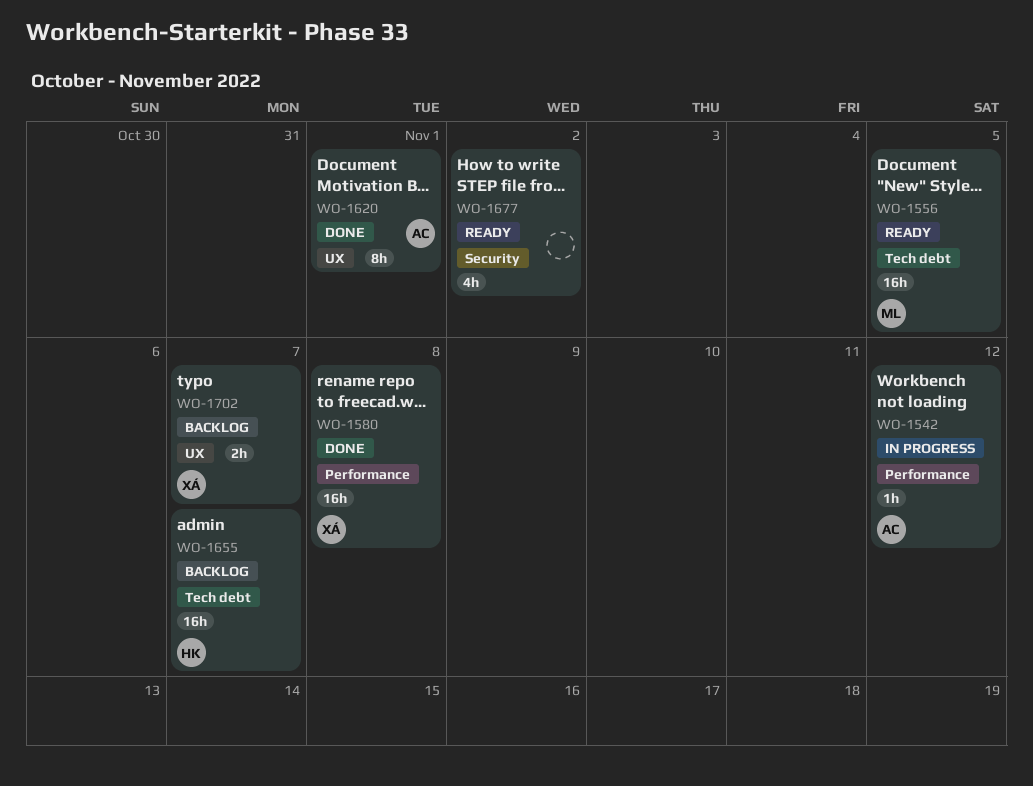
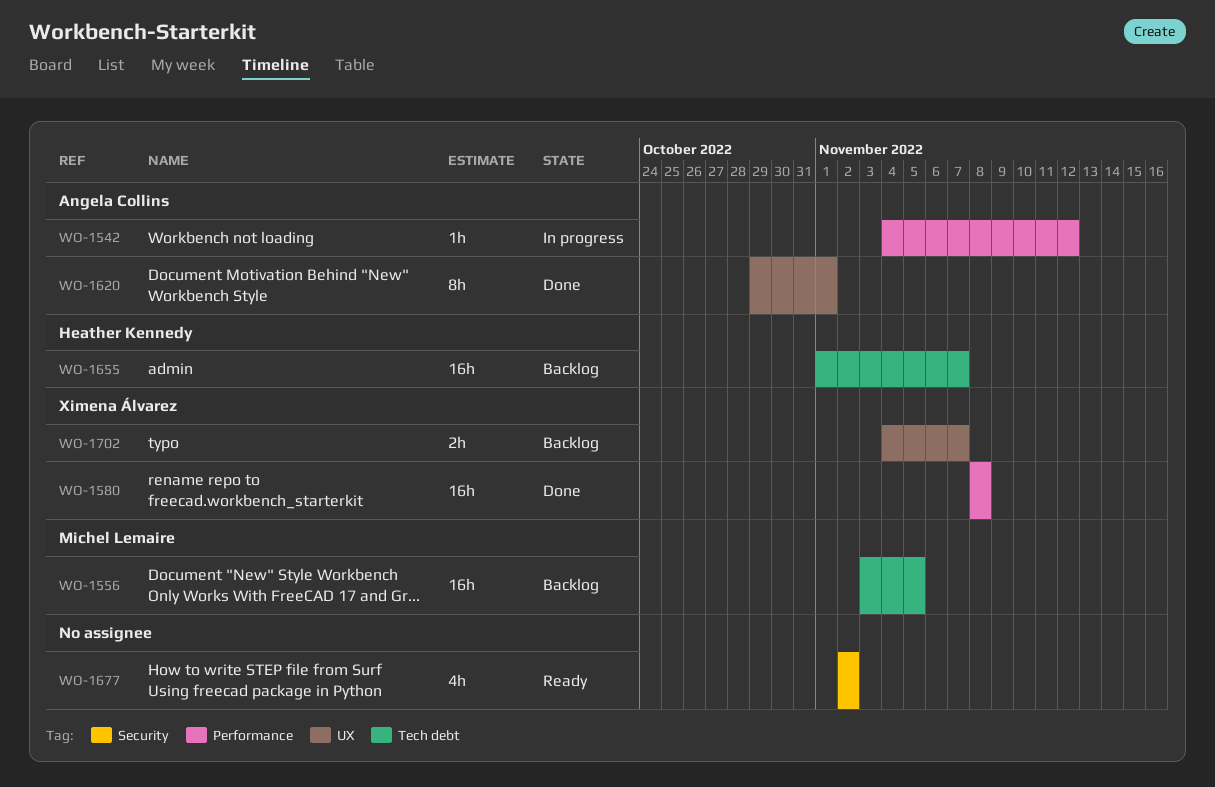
WO-1556, status: Ready -> Backlog

